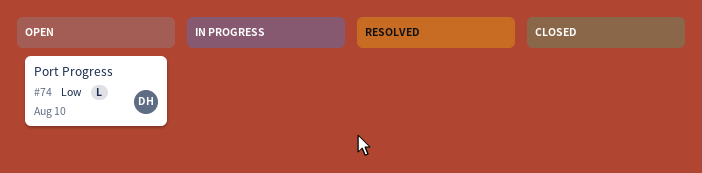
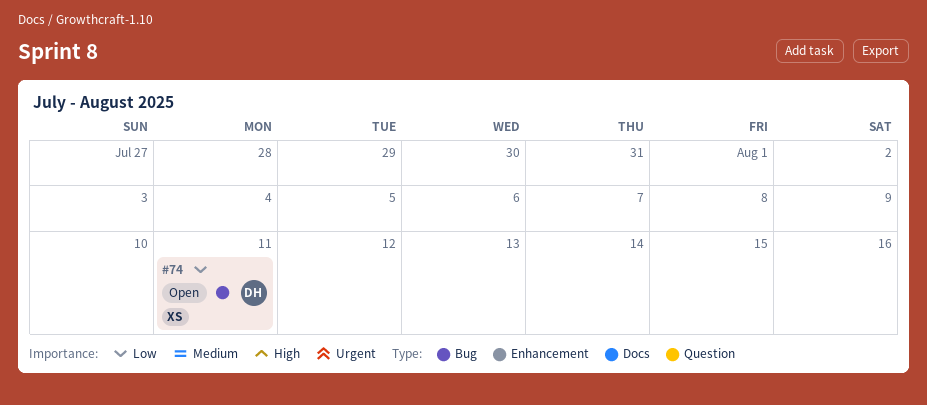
#74, estimate: L -> XS
#74, due: Aug 10 -> Aug 11

